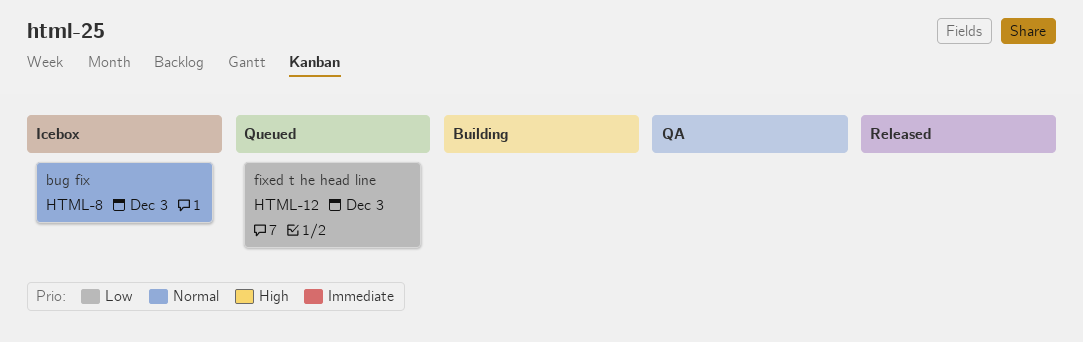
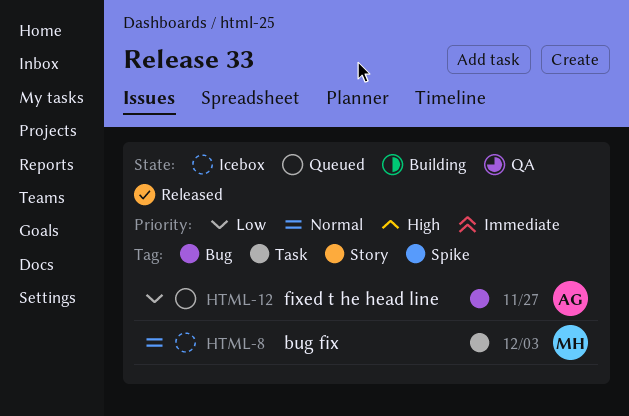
HTML-12, due: Dec 3 -> Nov 27

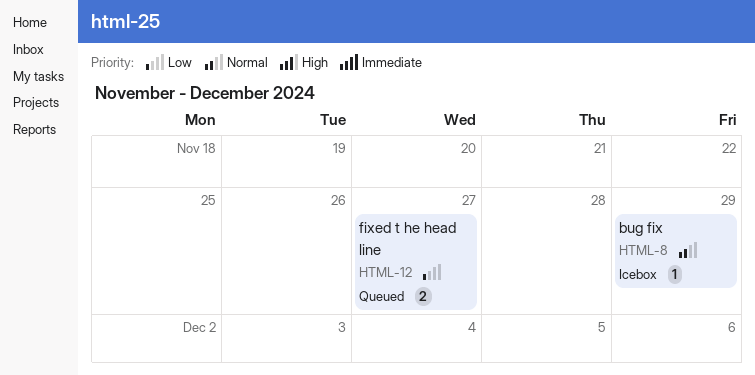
HTML-8, due: Dec 3 -> Nov 29

